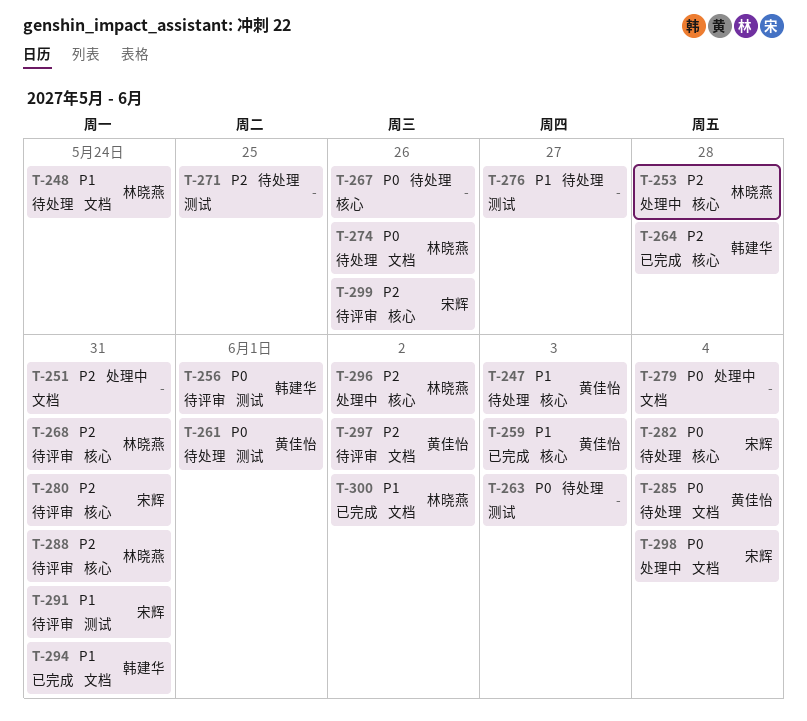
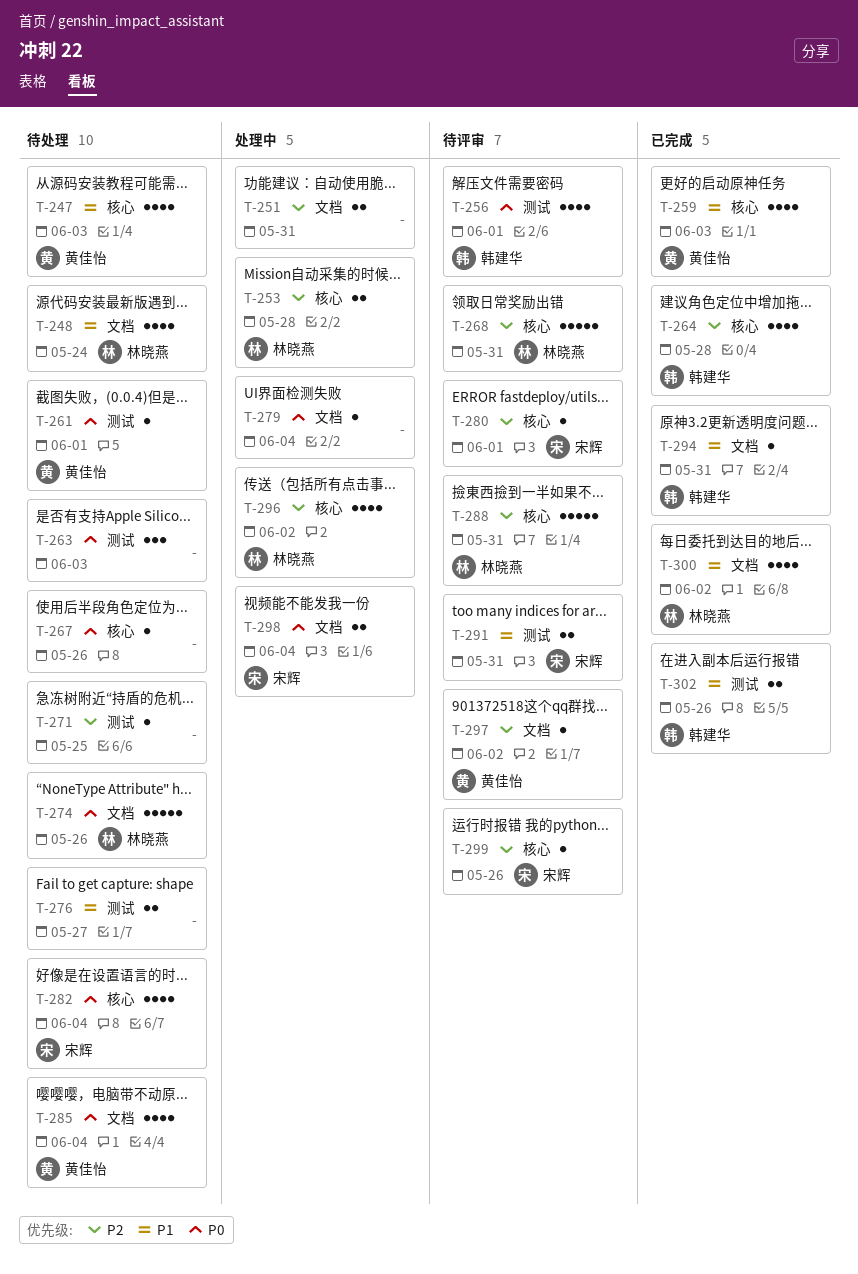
T-280, due: May 31 -> Jun 1
T-302: none -> present

